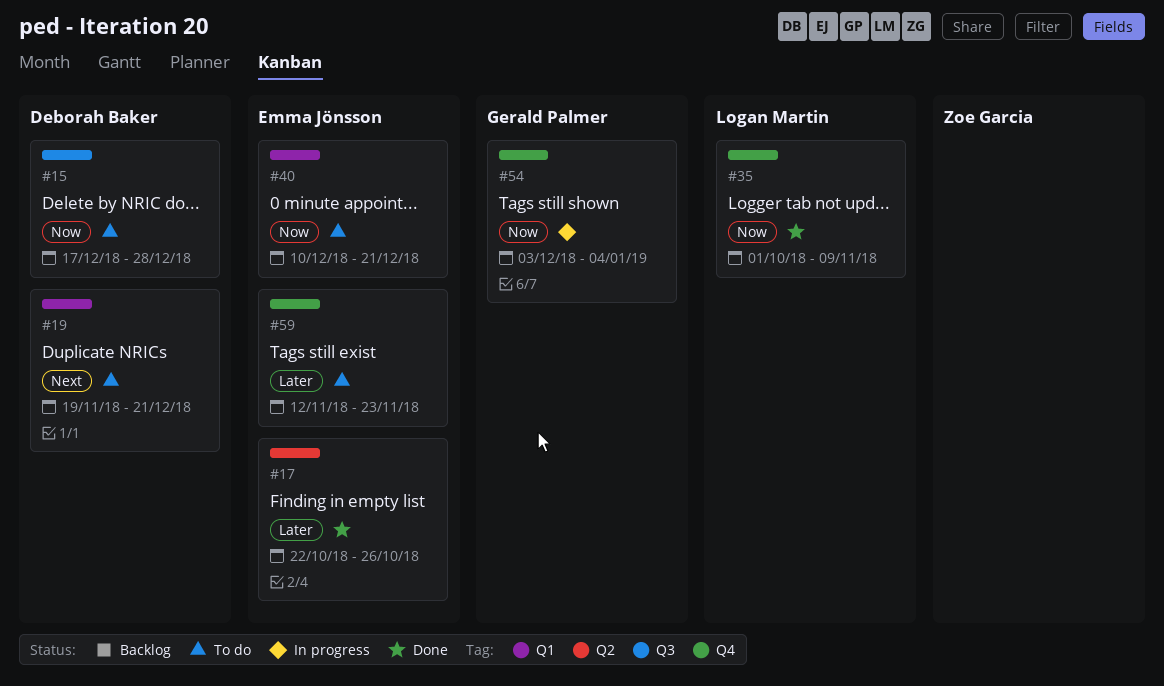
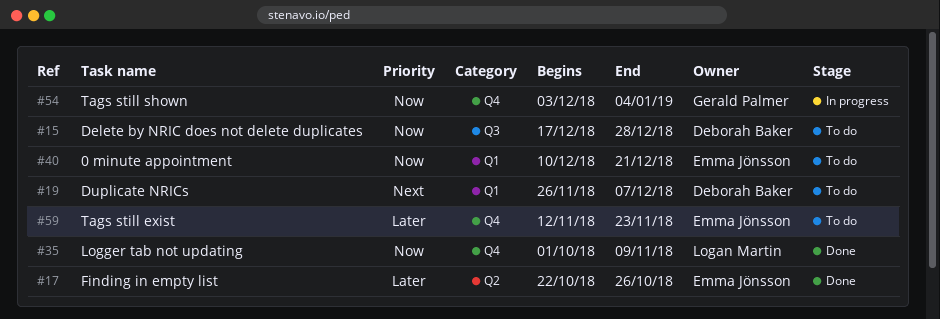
#19, start: Nov 19 -> Nov 26
#19, due: Dec 21 -> Dec 7

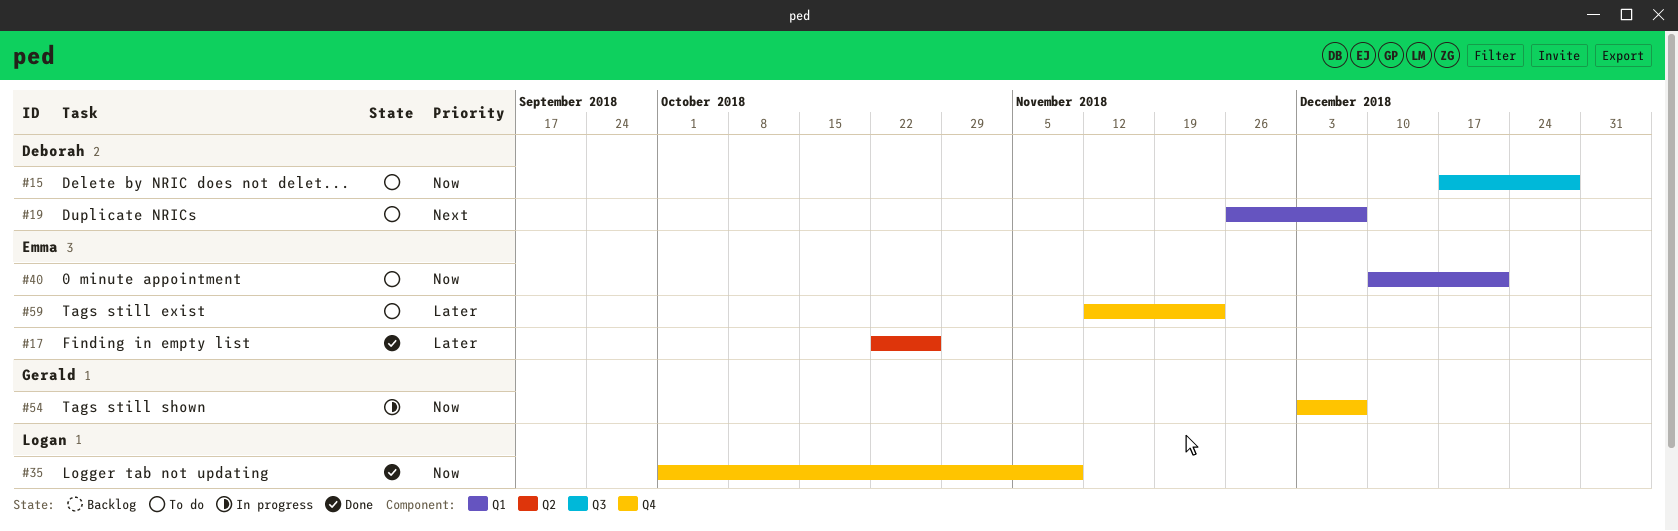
#54, due: Jan 4 -> Dec 7

